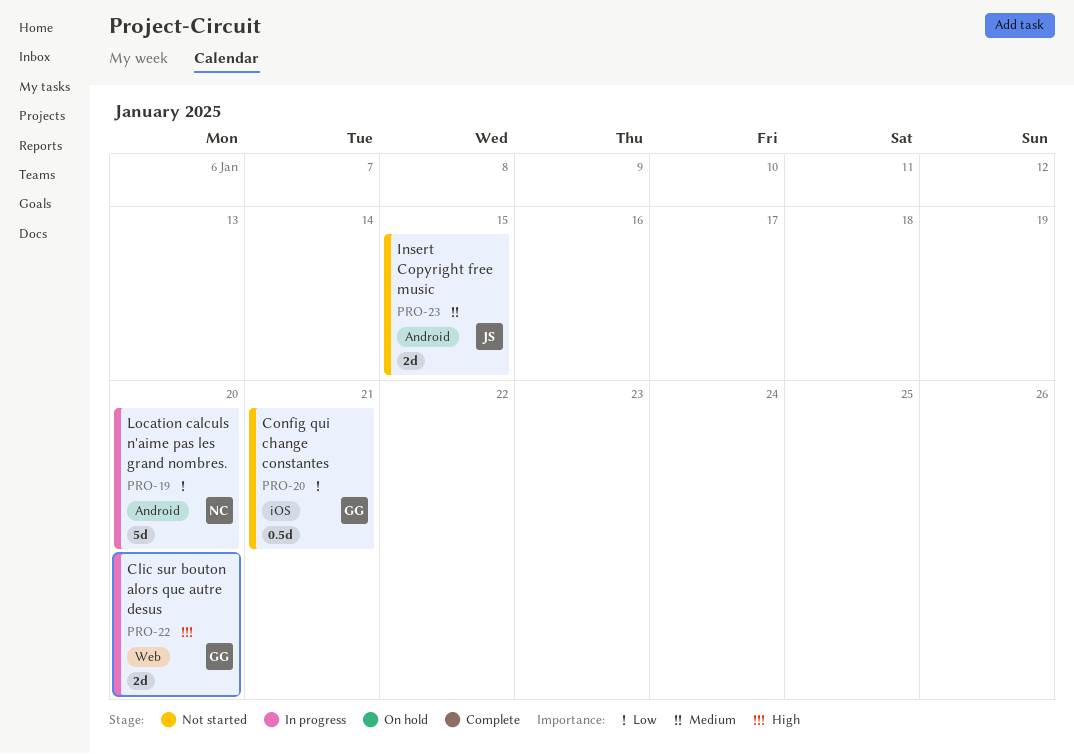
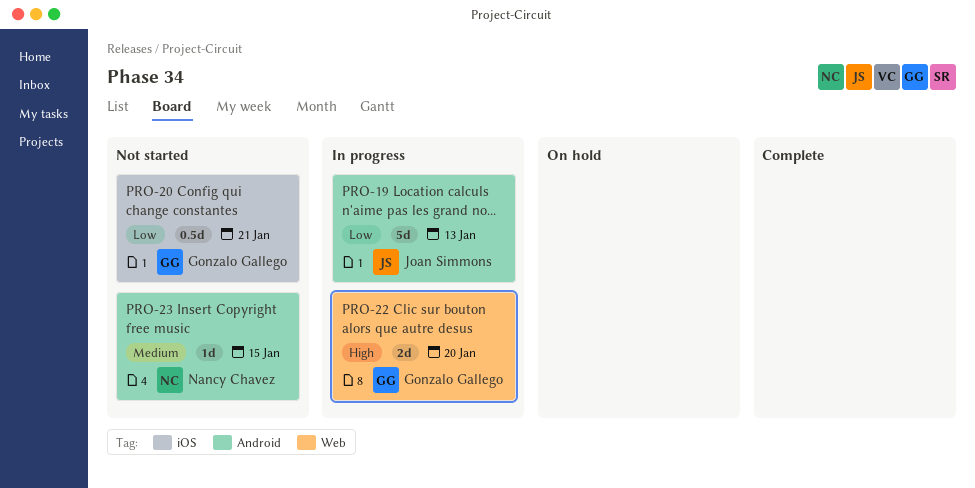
PRO-19, owner: Nancy Chavez -> Joan Simmons
PRO-19, due: Jan 20 -> Jan 13
PRO-23, owner: Joan Simmons -> Nancy Chavez
PRO-23, estimate: 2d -> 1d

